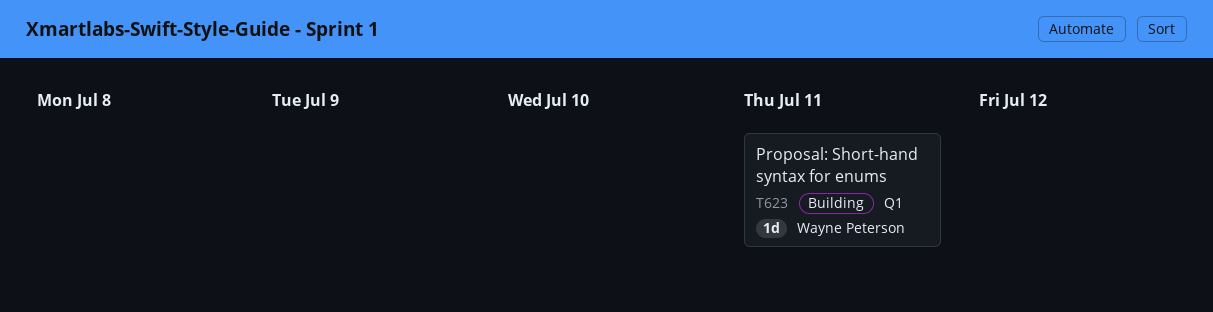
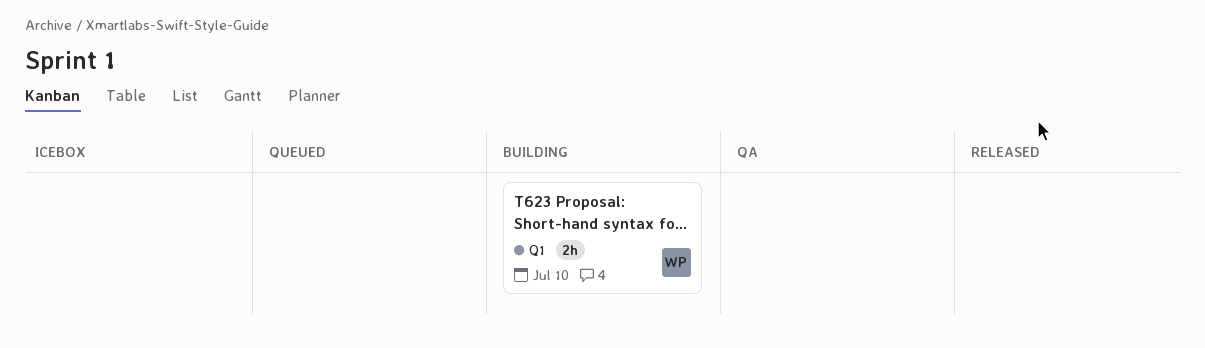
T623, estimate: 1d -> 2h
T623, due: Jul 11 -> Jul 10

